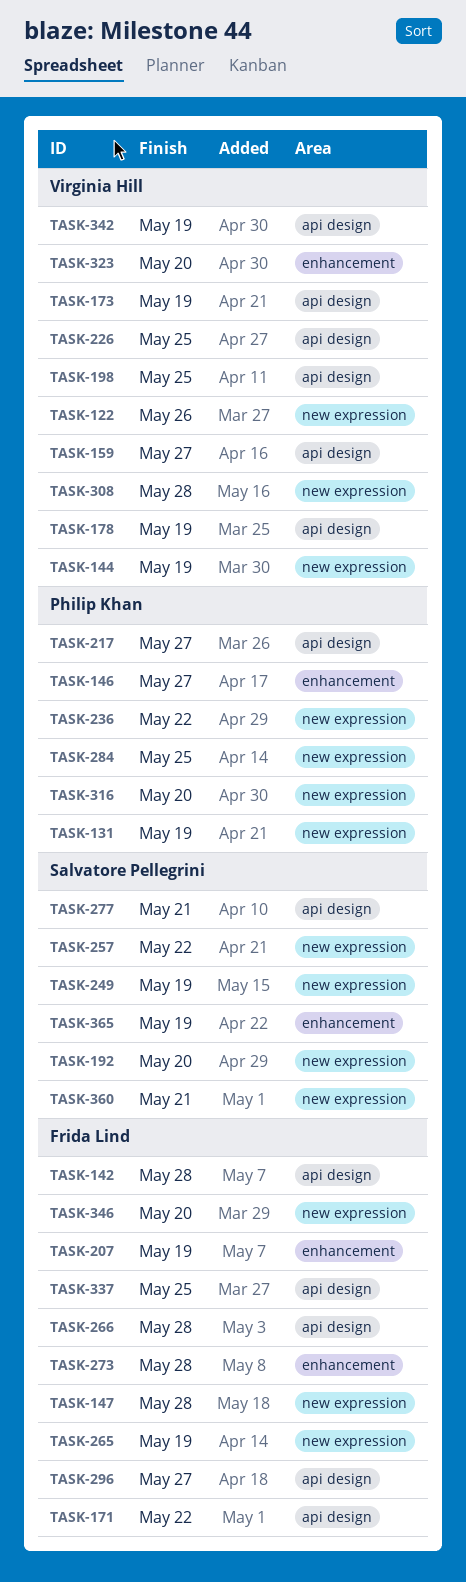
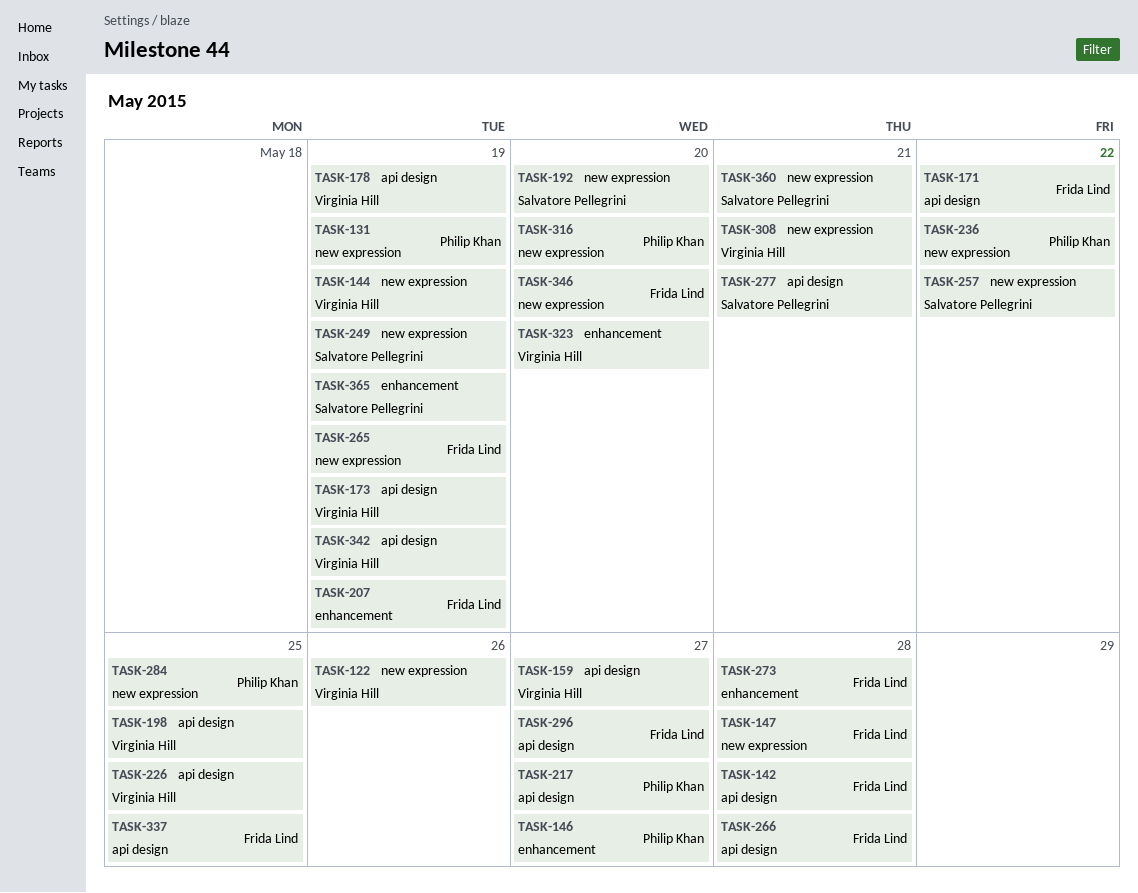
TASK-308, due: May 28 -> May 21

